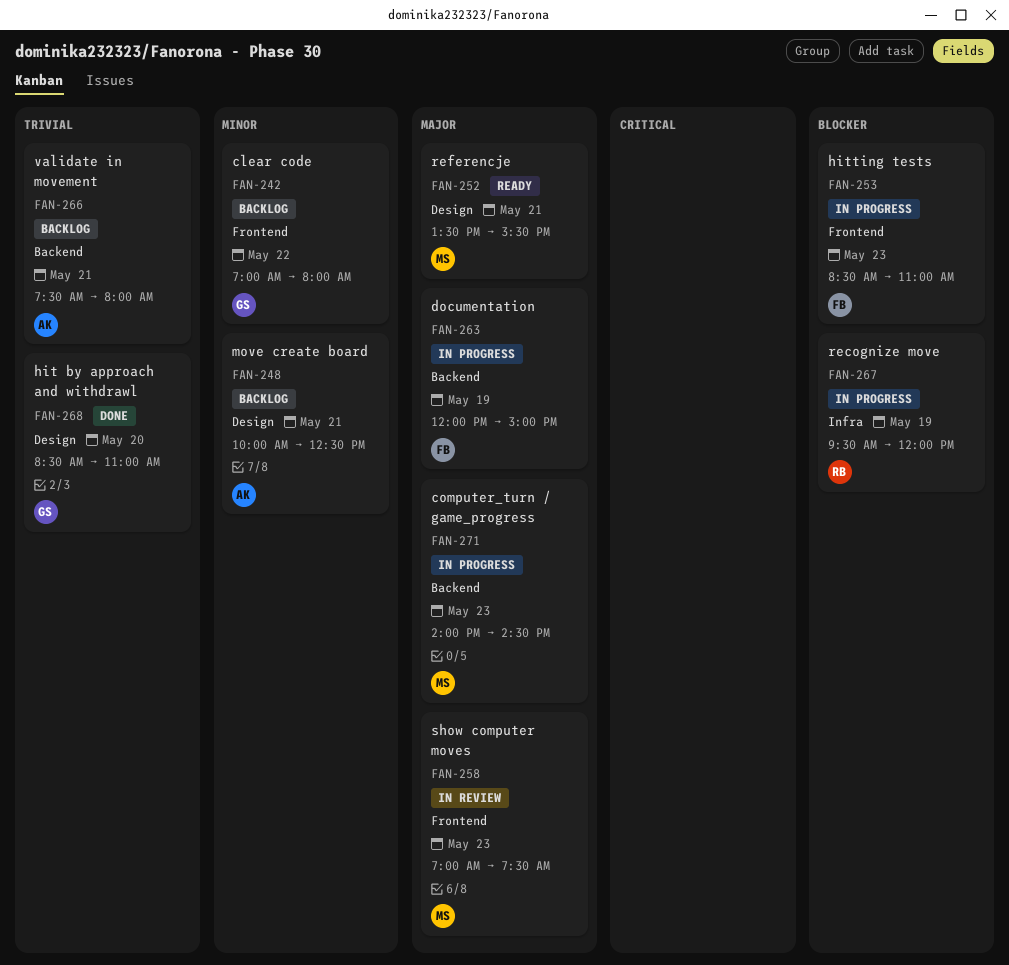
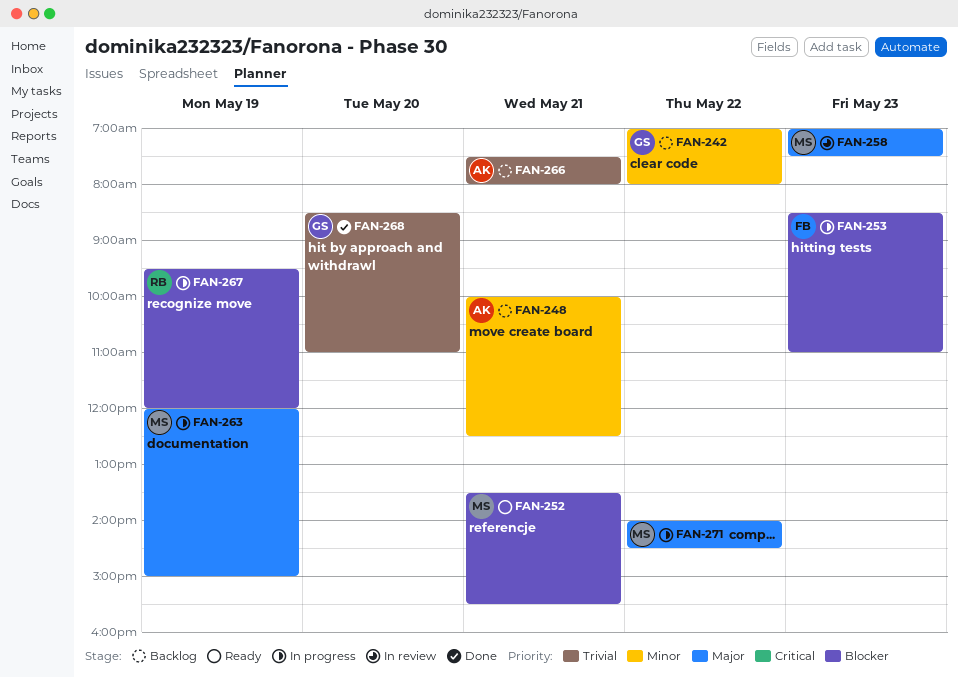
FAN-252, priority: Major -> Blocker
FAN-263, owner: FB -> MS
FAN-271, day: May 23 -> May 22

